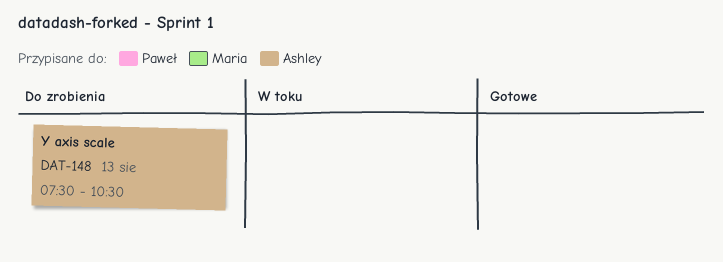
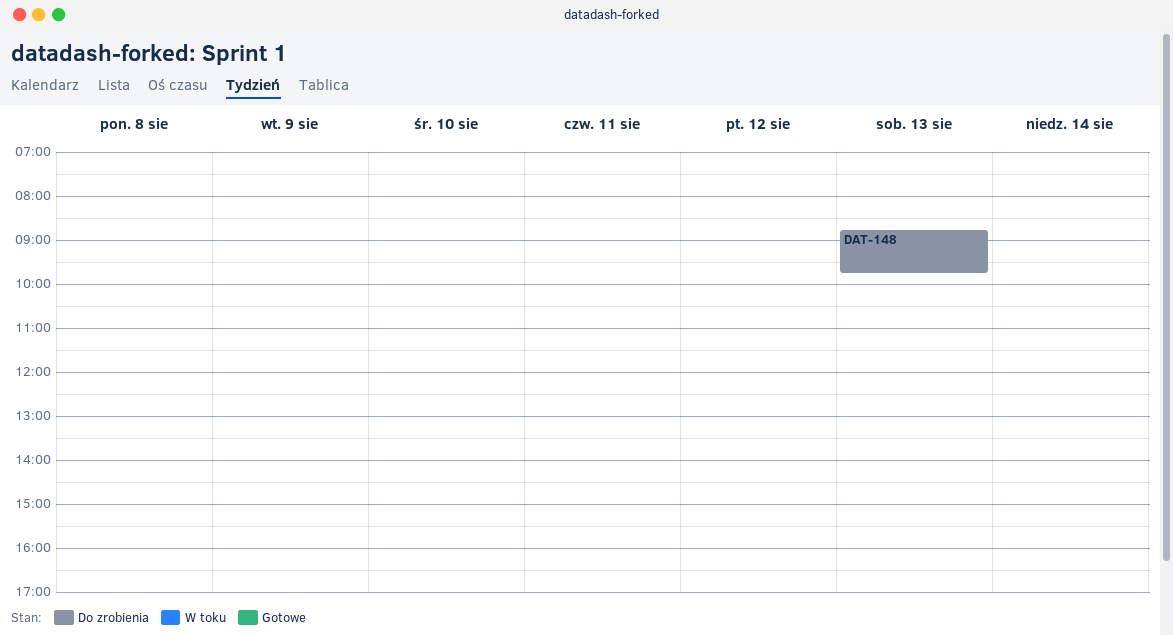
DAT-148, begins: 07:30 -> 08:45
DAT-148, ends: 10:30 -> 09:45

